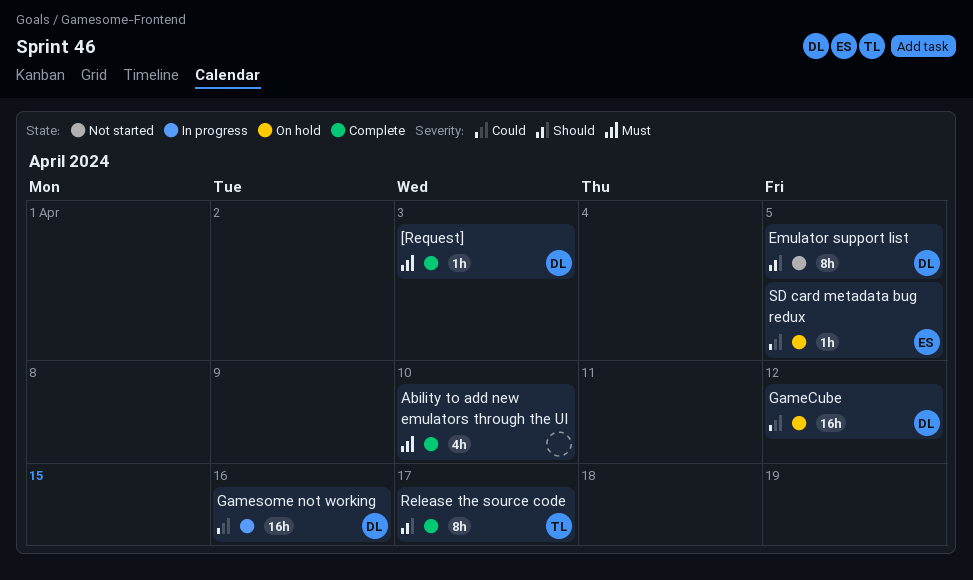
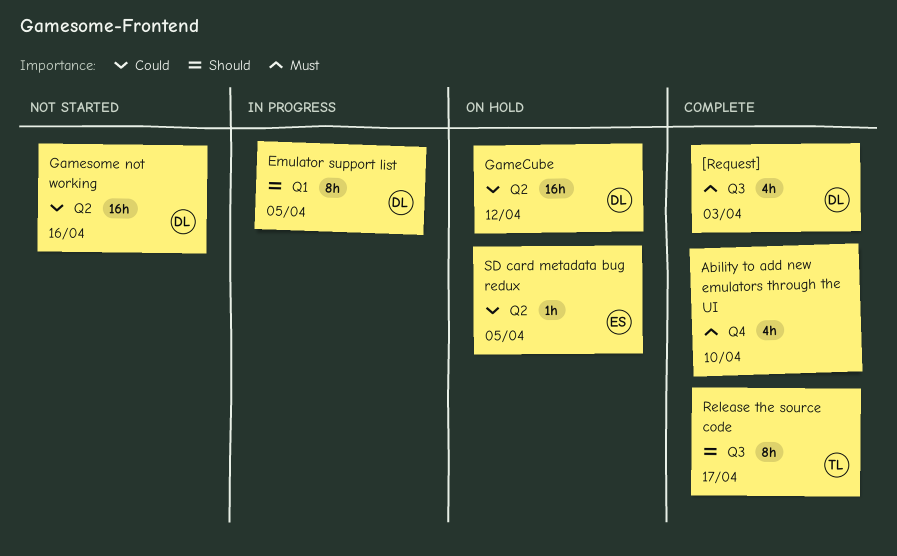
[Request], estimate: 1h -> 4h
Emulator support list, status: Not started -> In progress
Gamesome not working, status: In progress -> Not started

